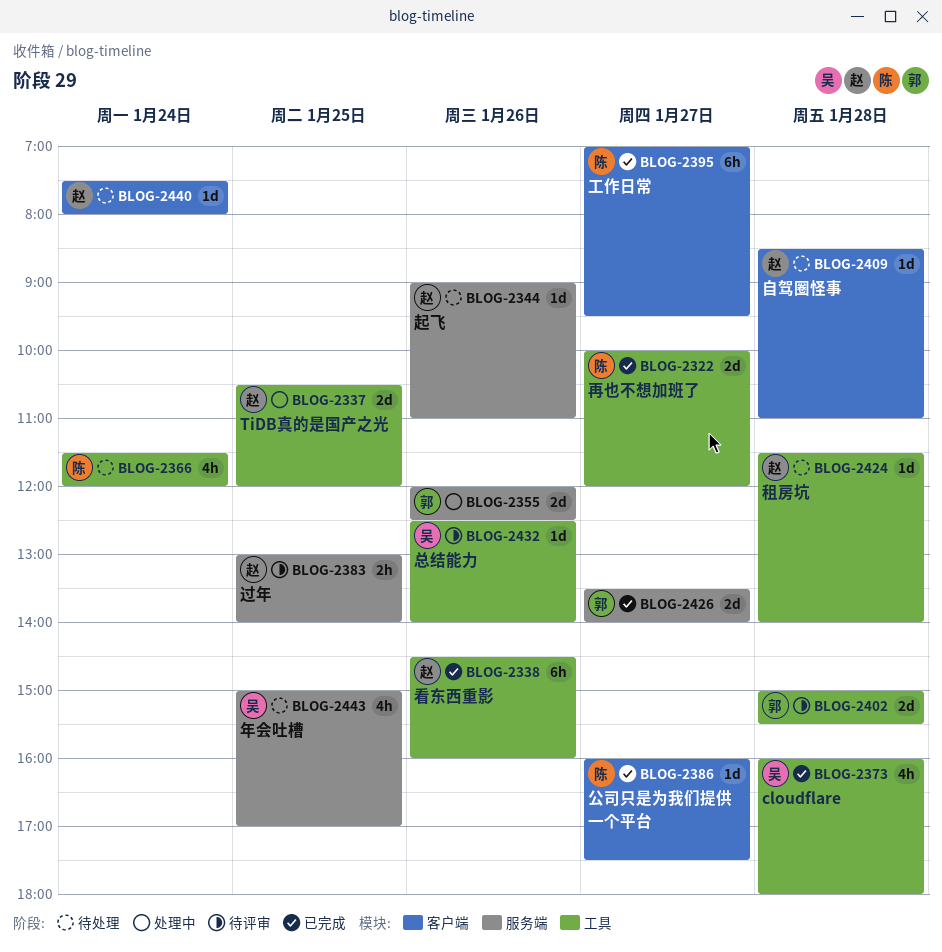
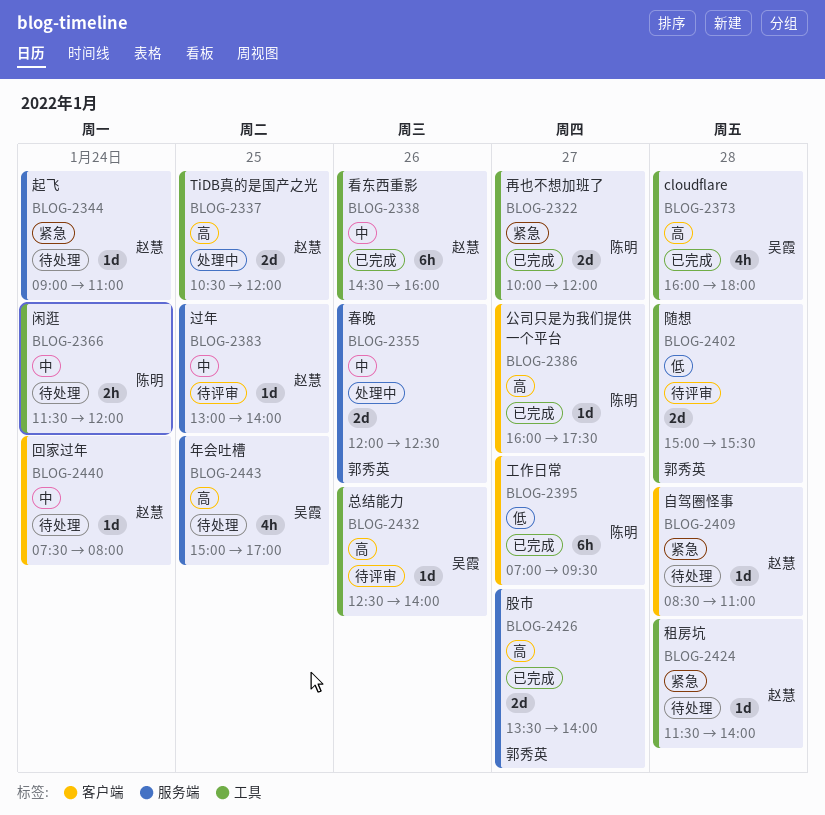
BLOG-2344, day: Jan 26 -> Jan 24
BLOG-2366, estimate: 4h -> 2h
BLOG-2383, estimate: 2h -> 1d

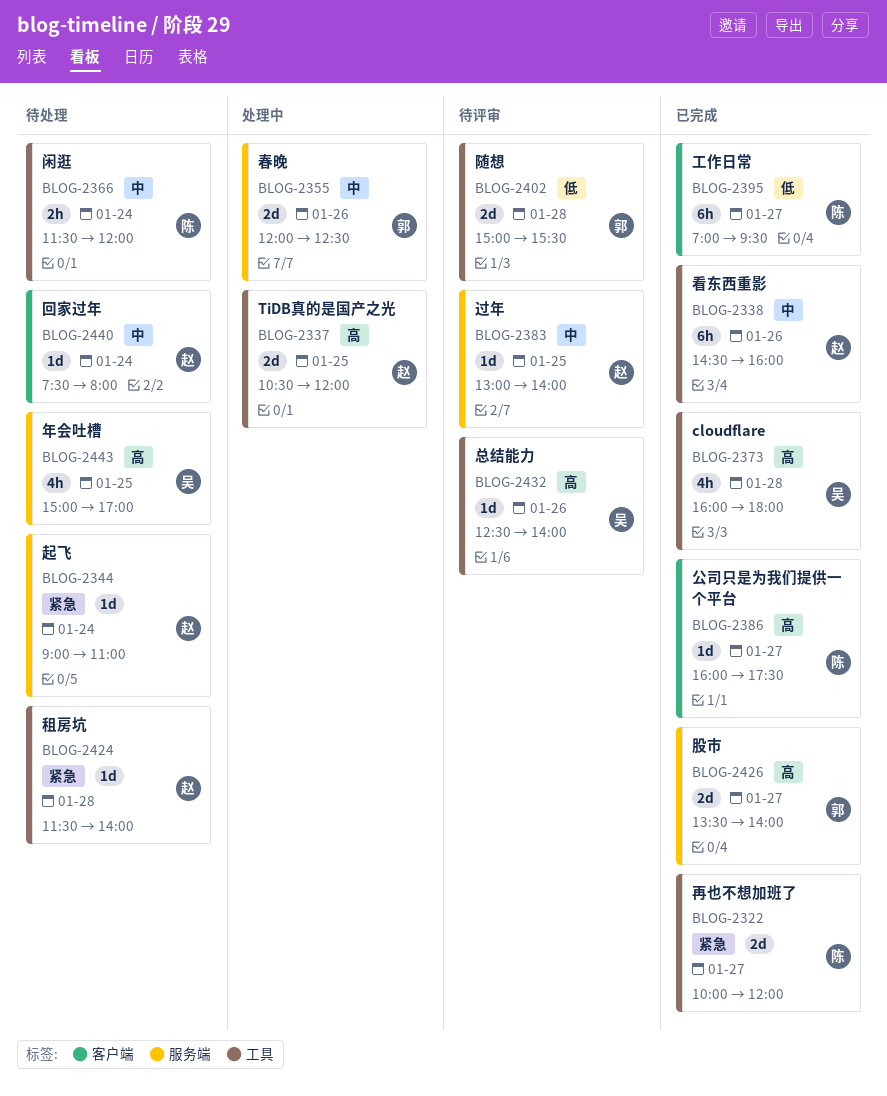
BLOG-2409: present -> none

